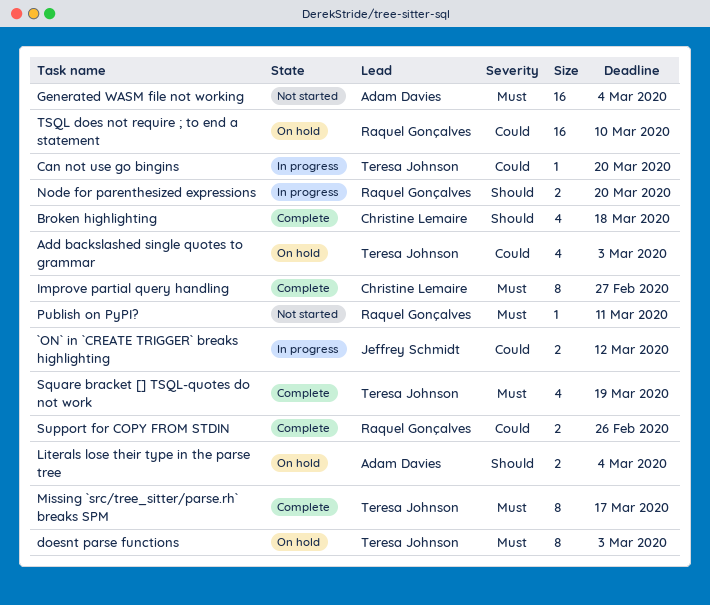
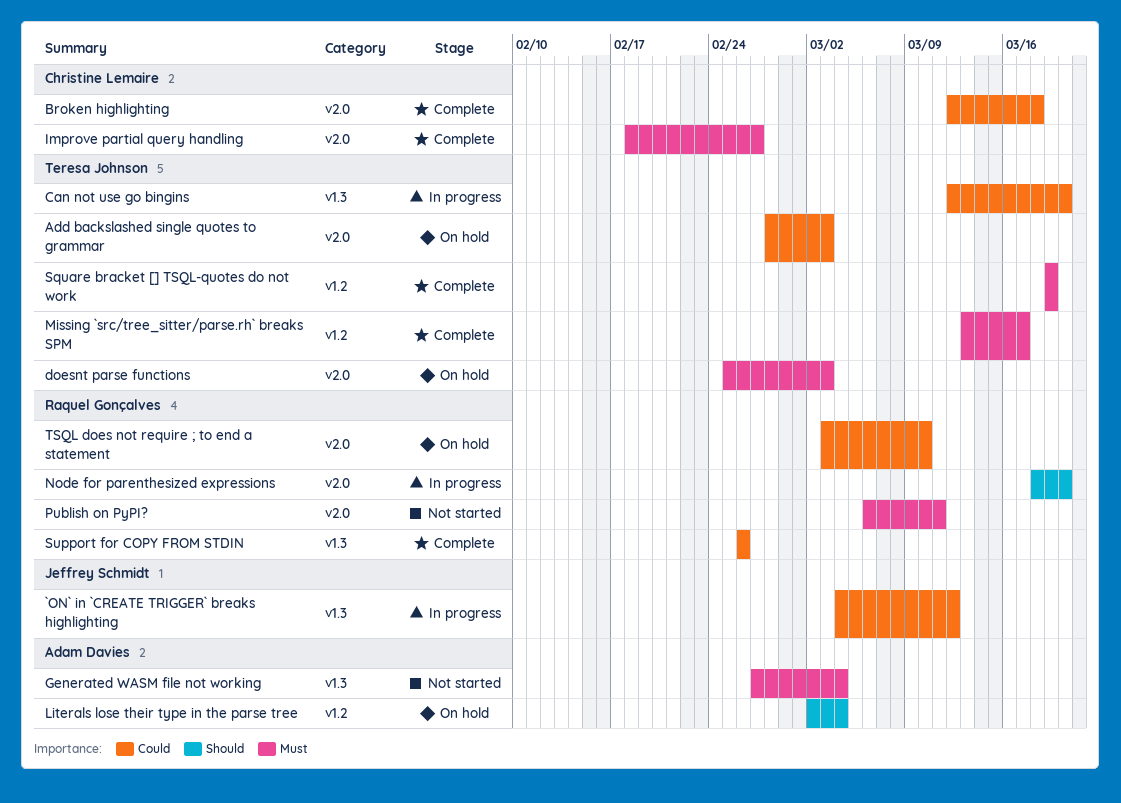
Broken highlighting, priority: Should -> Could

